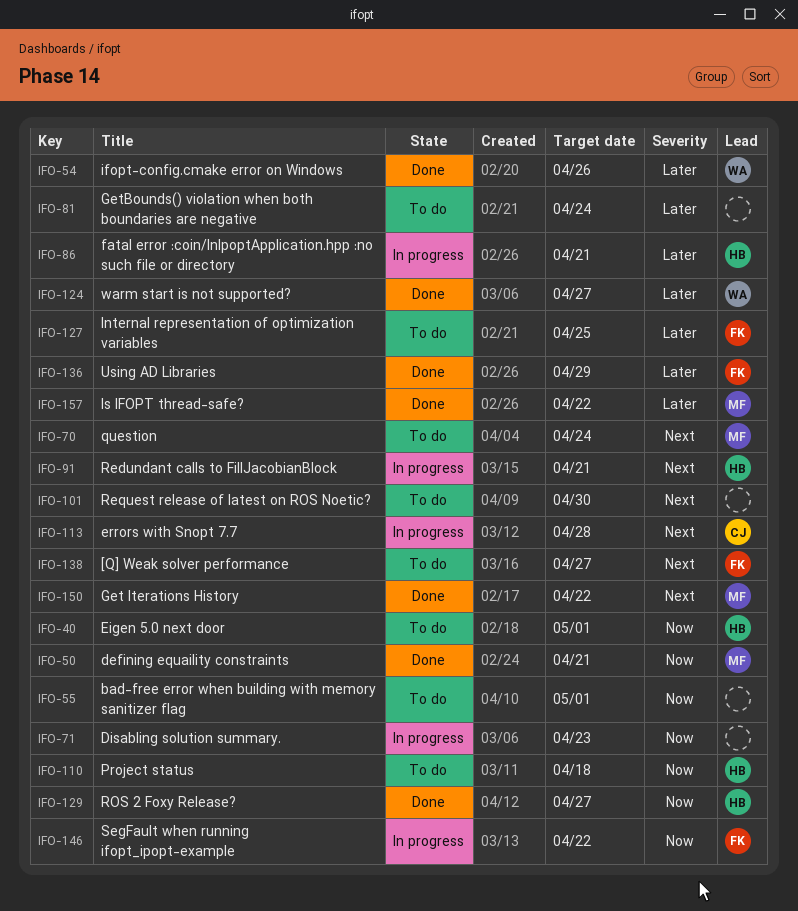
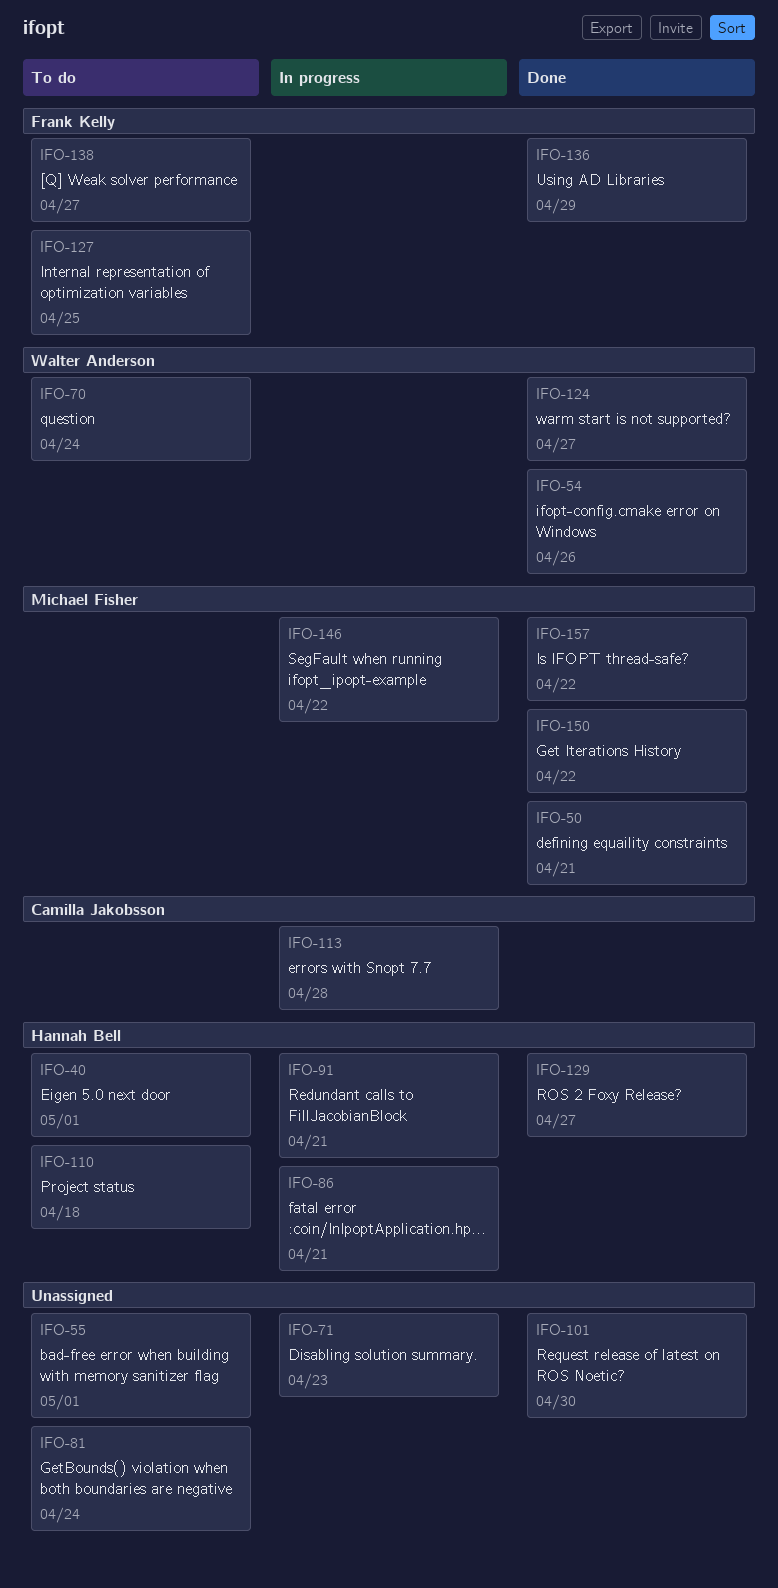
IFO-70, owner: Michael Fisher -> Walter Anderson
IFO-101, status: To do -> Done
IFO-146, owner: Frank Kelly -> Michael Fisher

